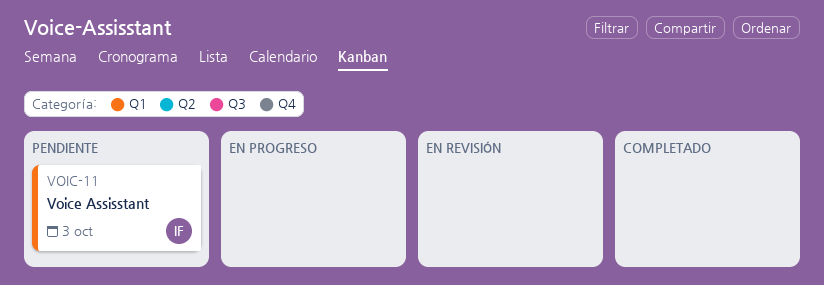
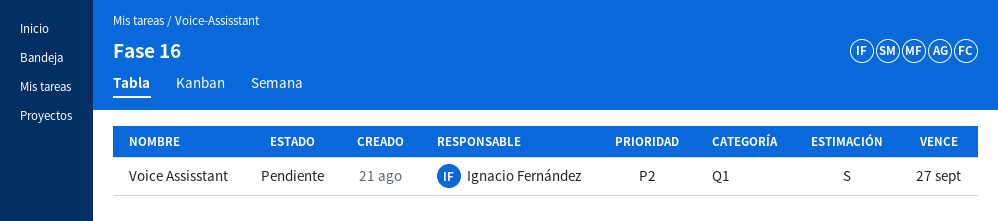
Voice Assisstant, due: Oct 3 -> Sep 27

